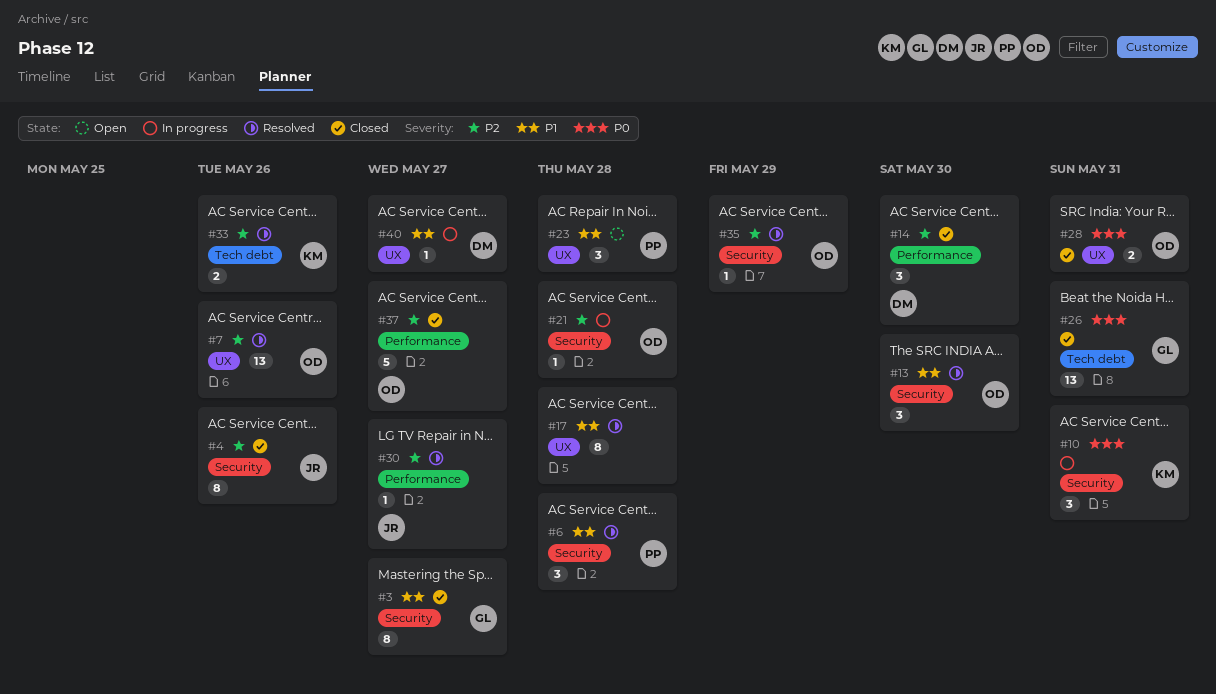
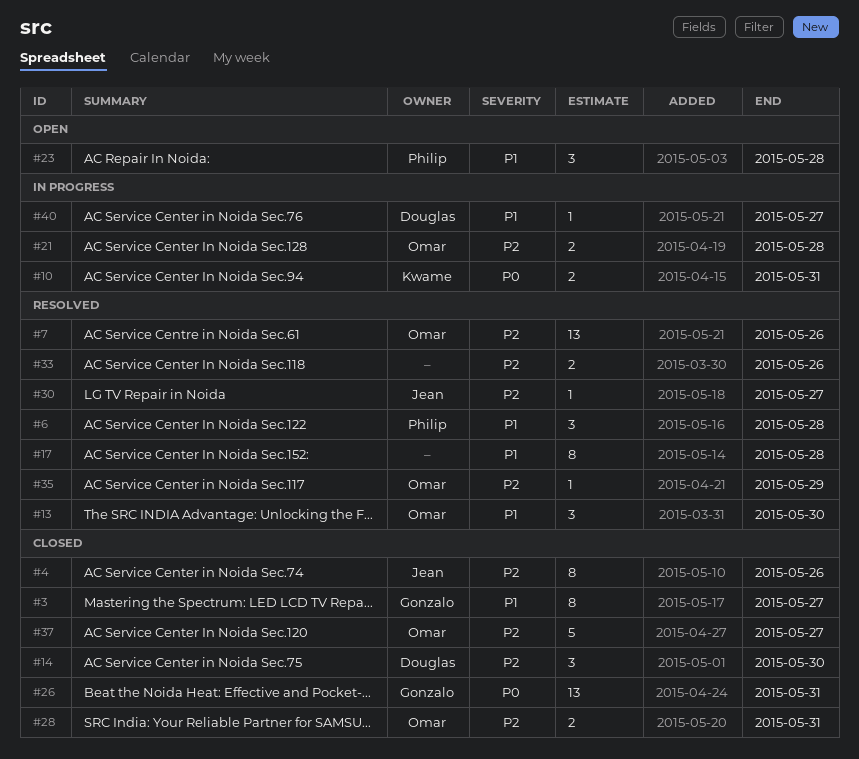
#10, estimate: 3 -> 2
#21, estimate: 1 -> 2
#28, priority: P0 -> P2
#33, owner: Kwame -> none

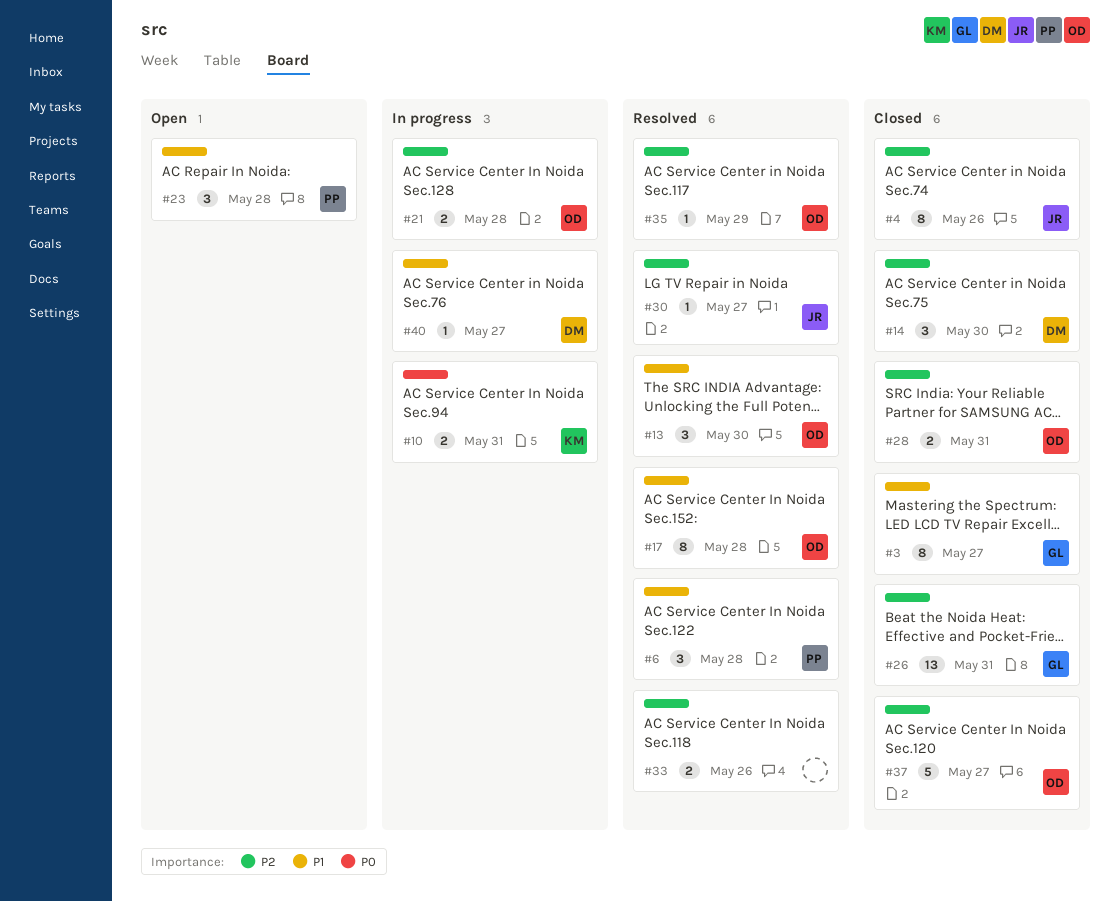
#7: present -> none
#17, owner: none -> Omar
#26, priority: P0 -> P2

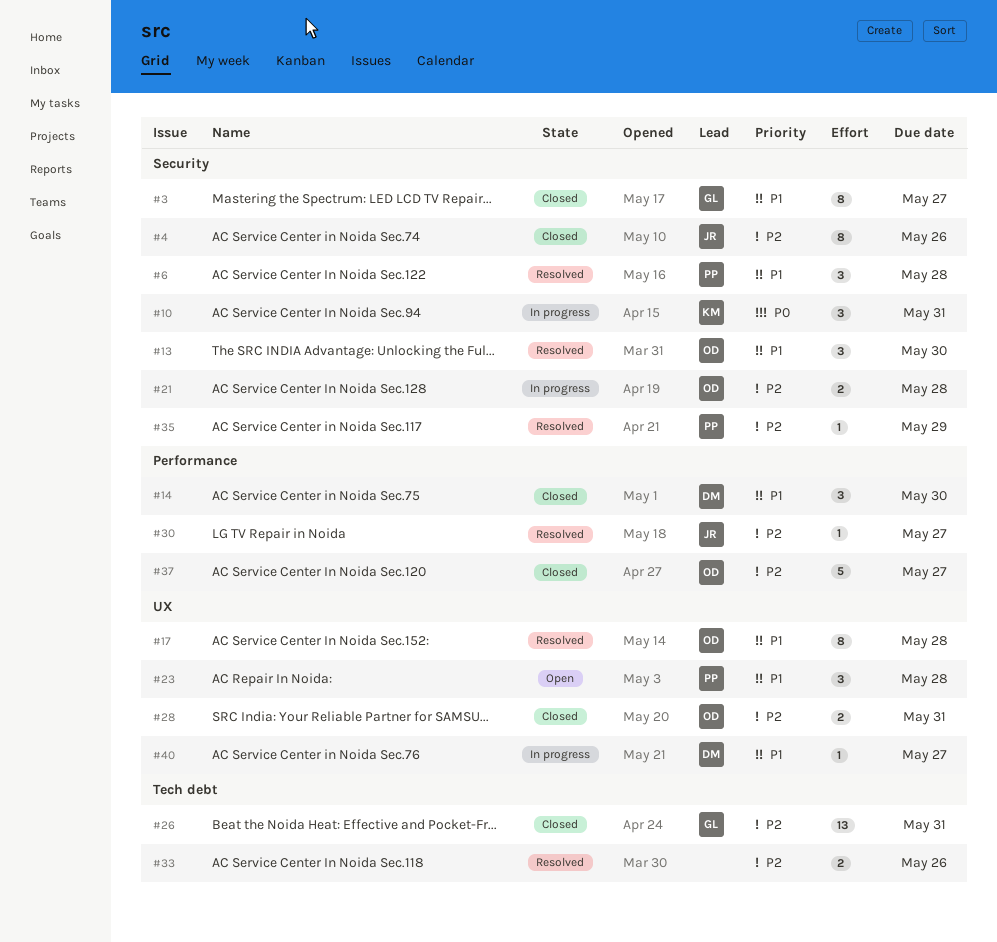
#10, estimate: 2 -> 3
#14, priority: P2 -> P1
#35, owner: OD -> PP

